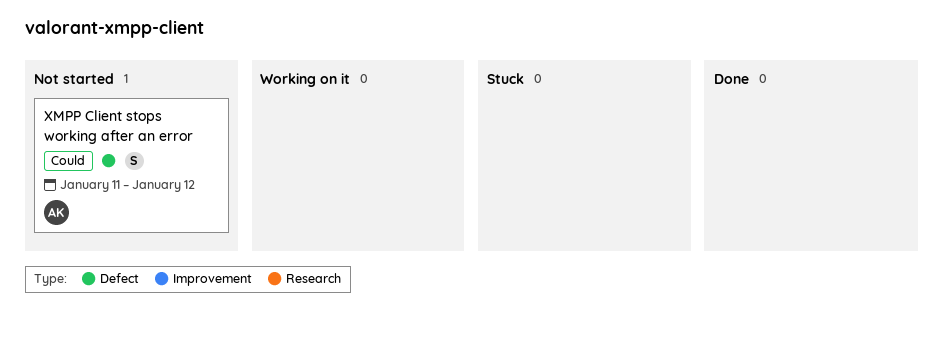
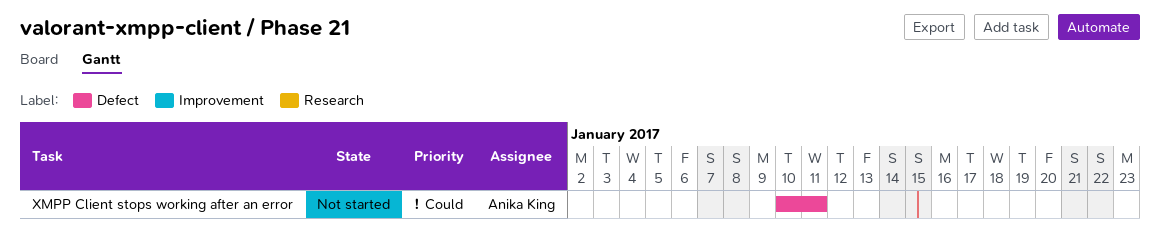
XMPP Client stops working after an error, start: Jan 11 -> Jan 10
XMPP Client stops working after an error, due: Jan 12 -> Jan 11

